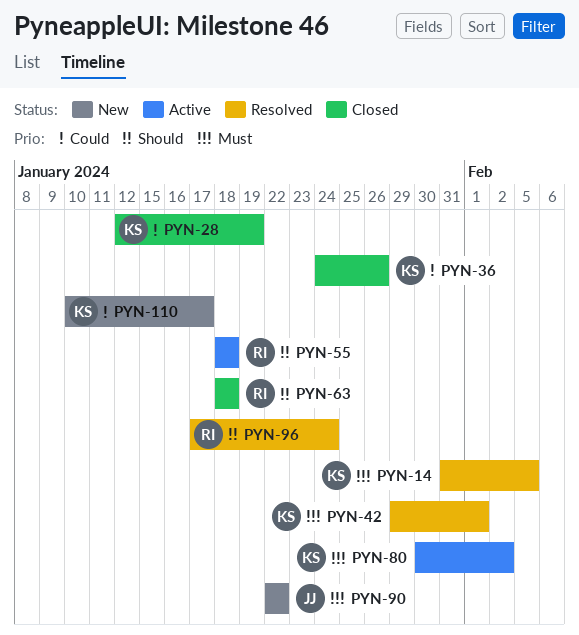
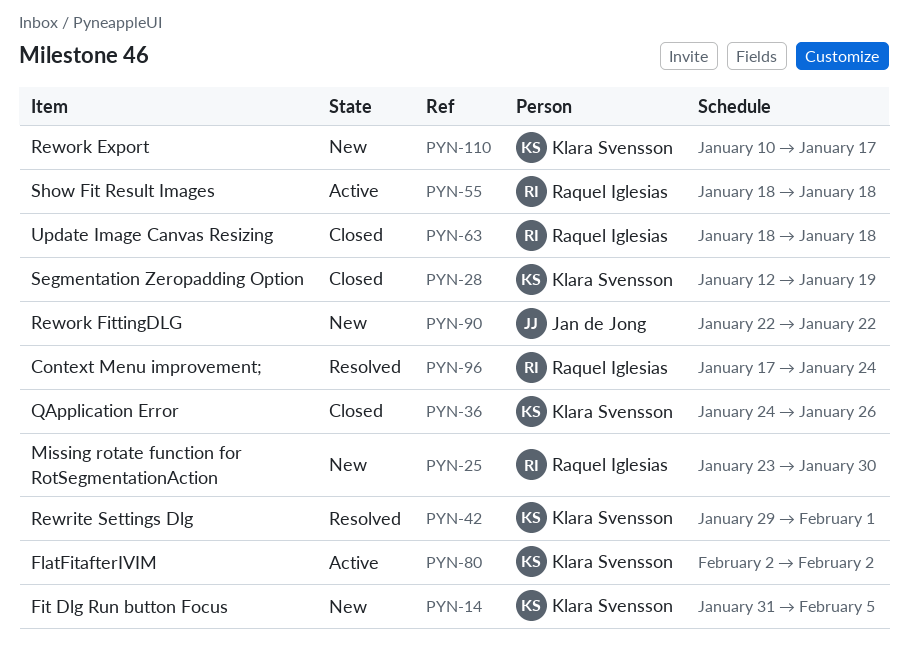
PYN-14, status: Resolved -> New
PYN-25: none -> present
PYN-80, start: Jan 30 -> Feb 2

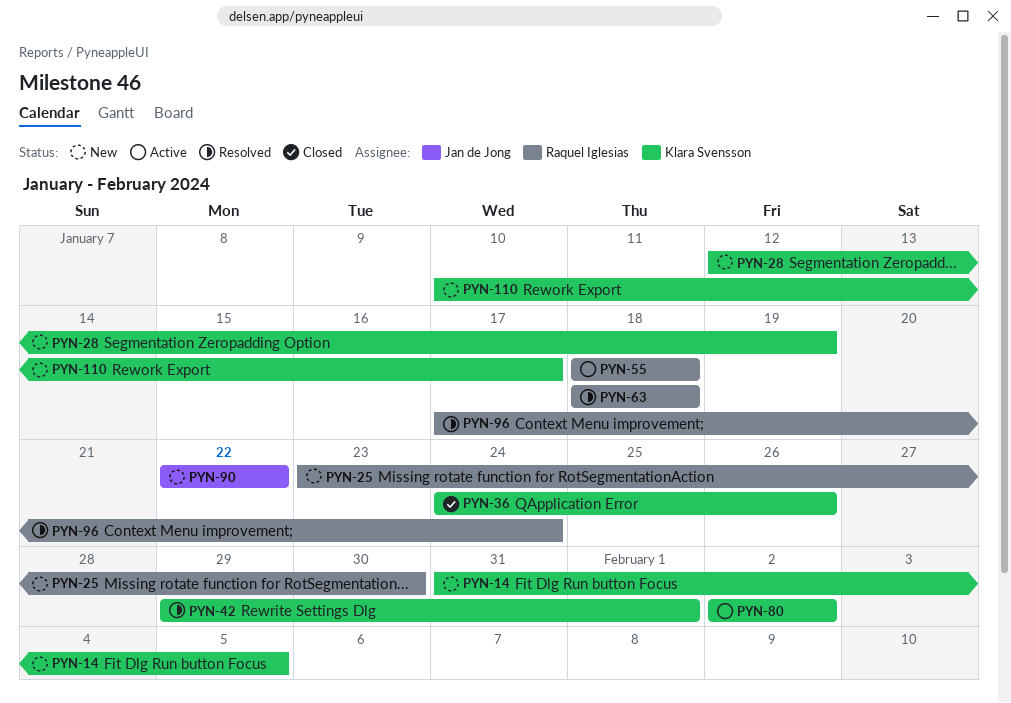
PYN-28, status: Closed -> New
PYN-63, status: Closed -> Resolved

